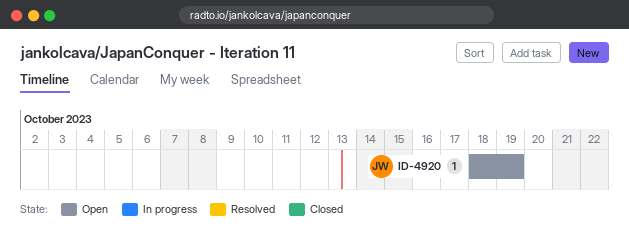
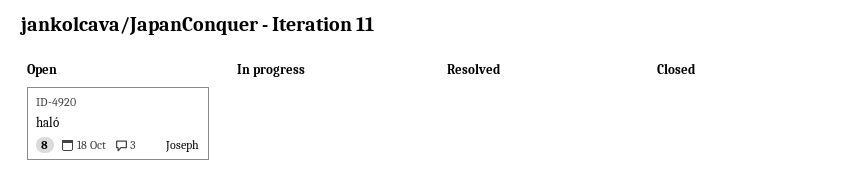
ID-4920, estimate: 1 -> 8
ID-4920, due: Oct 19 -> Oct 18

